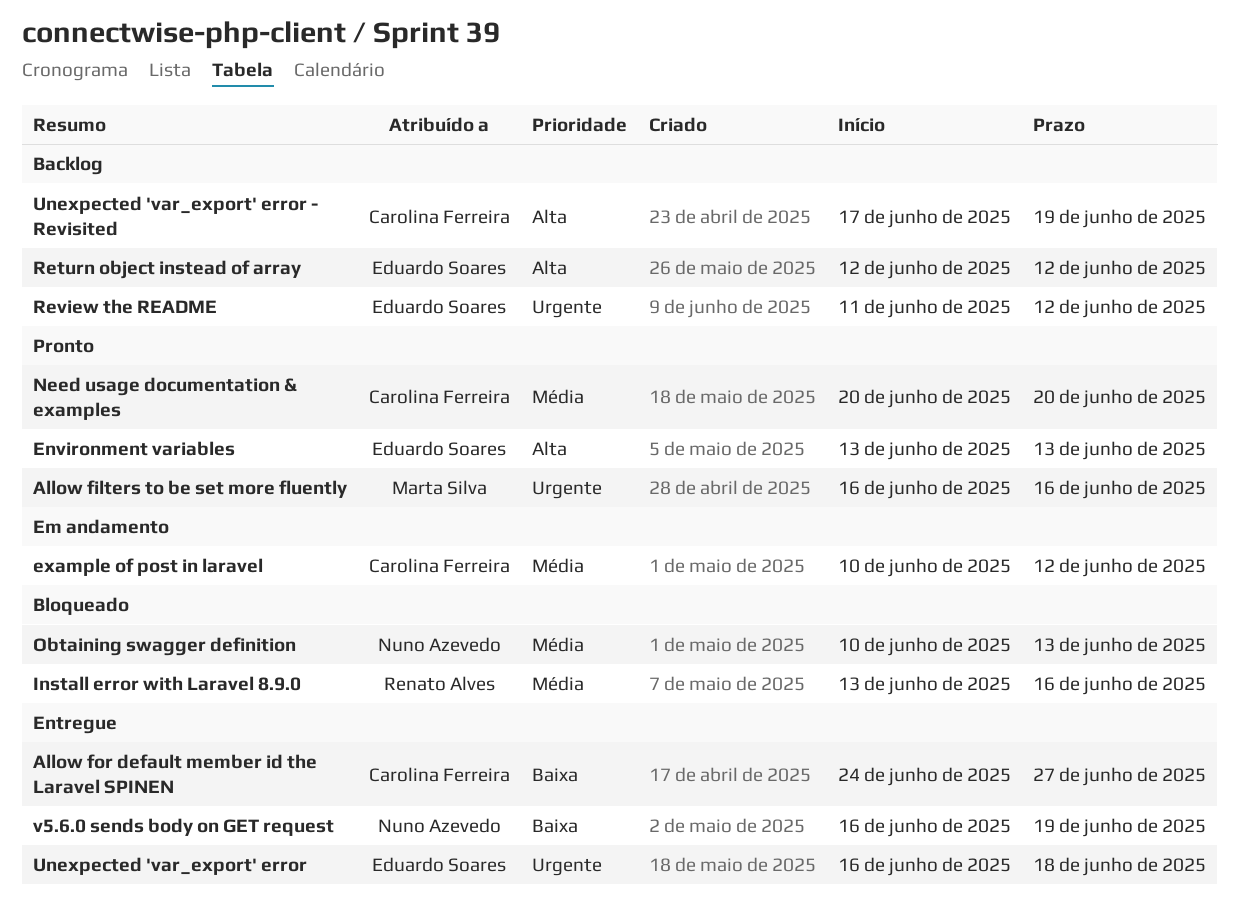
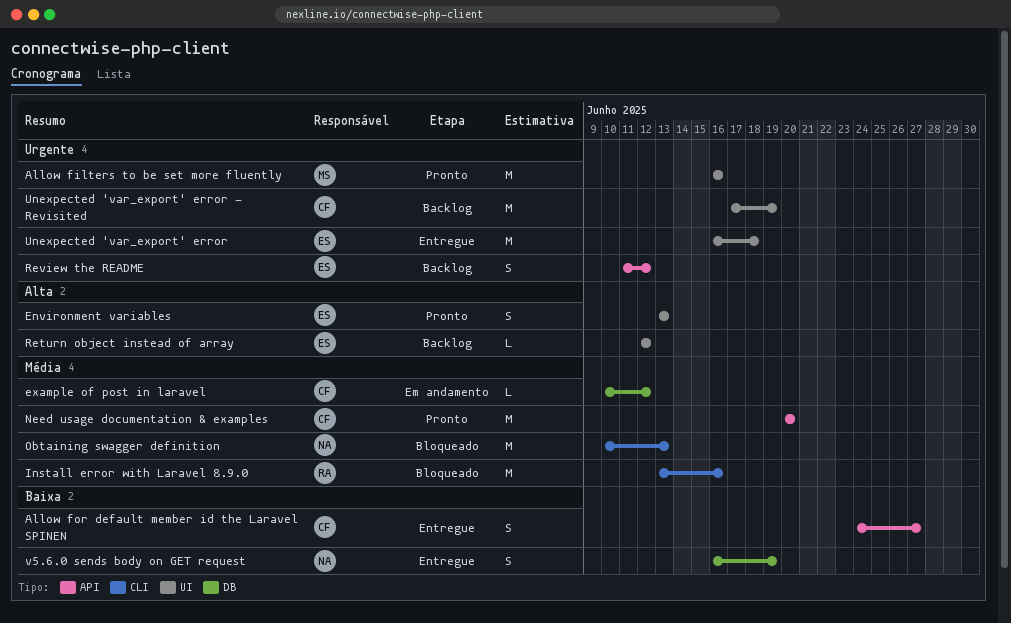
Unexpected 'var_export' error - Revisited, priority: Alta -> Urgente

